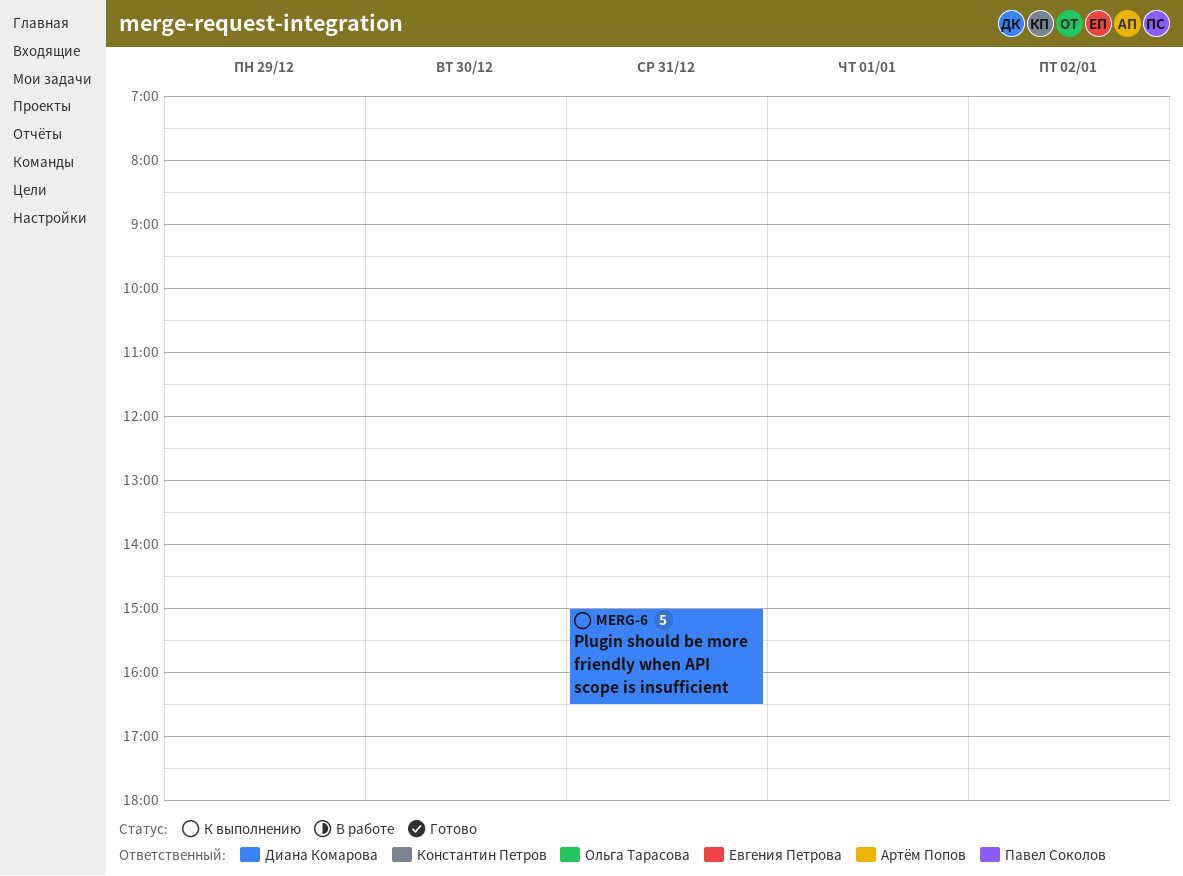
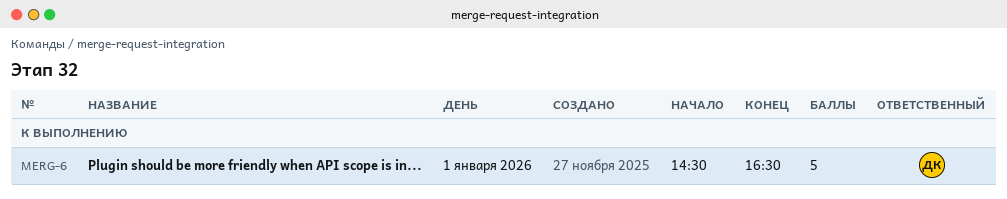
MERG-6, day: Dec 31 -> Jan 1
MERG-6, begins: 15:00 -> 14:30

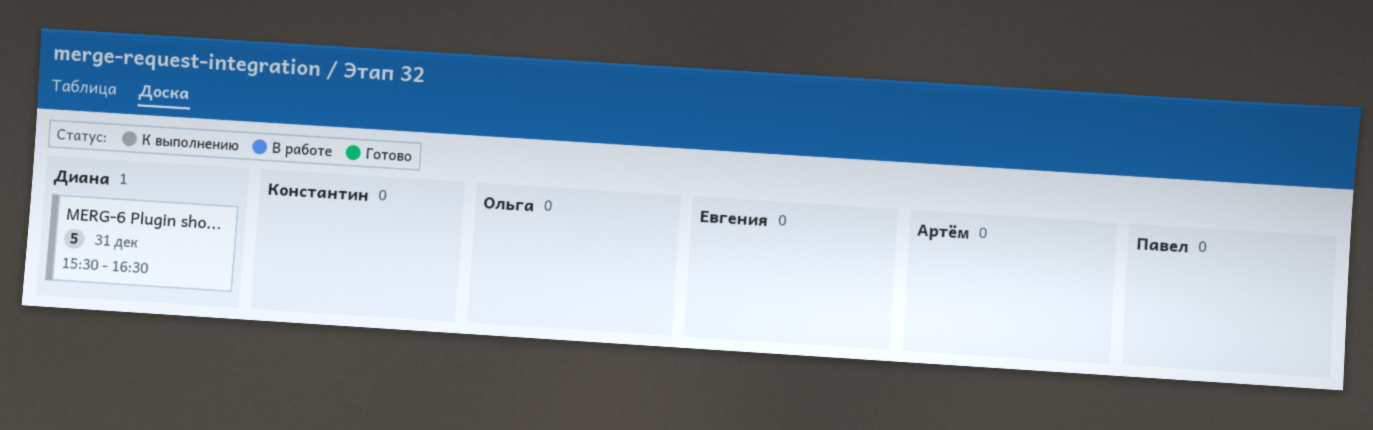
MERG-6, day: Jan 1 -> Dec 31
MERG-6, begins: 14:30 -> 15:30

